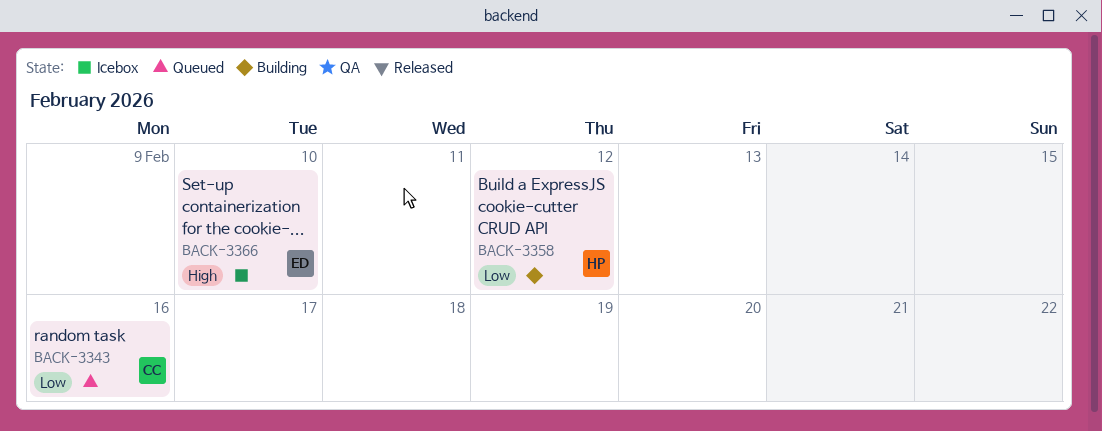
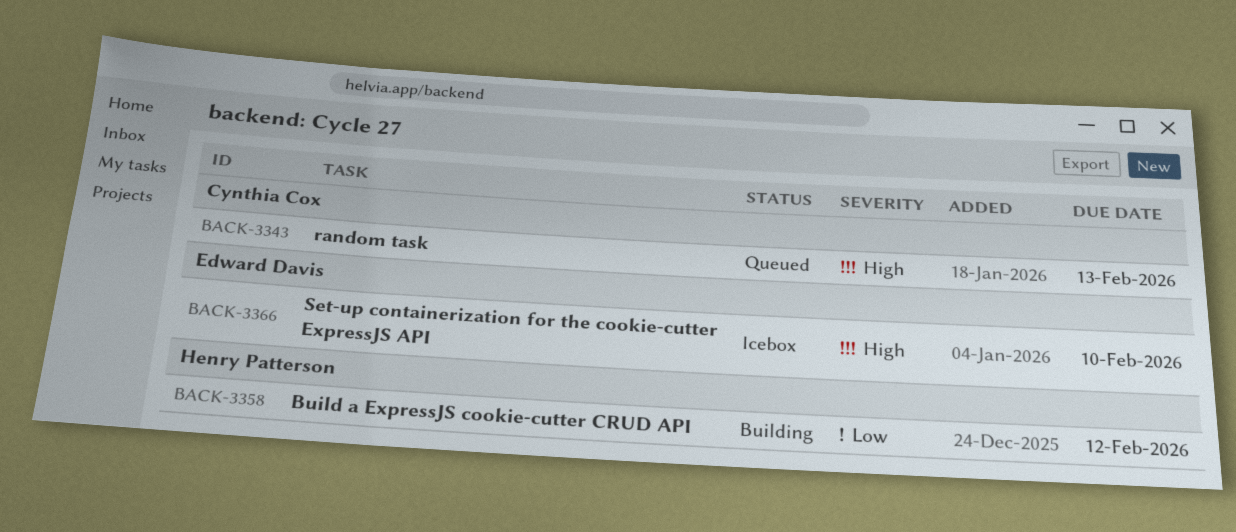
BACK-3343, priority: Low -> High
BACK-3343, due: Feb 16 -> Feb 13

